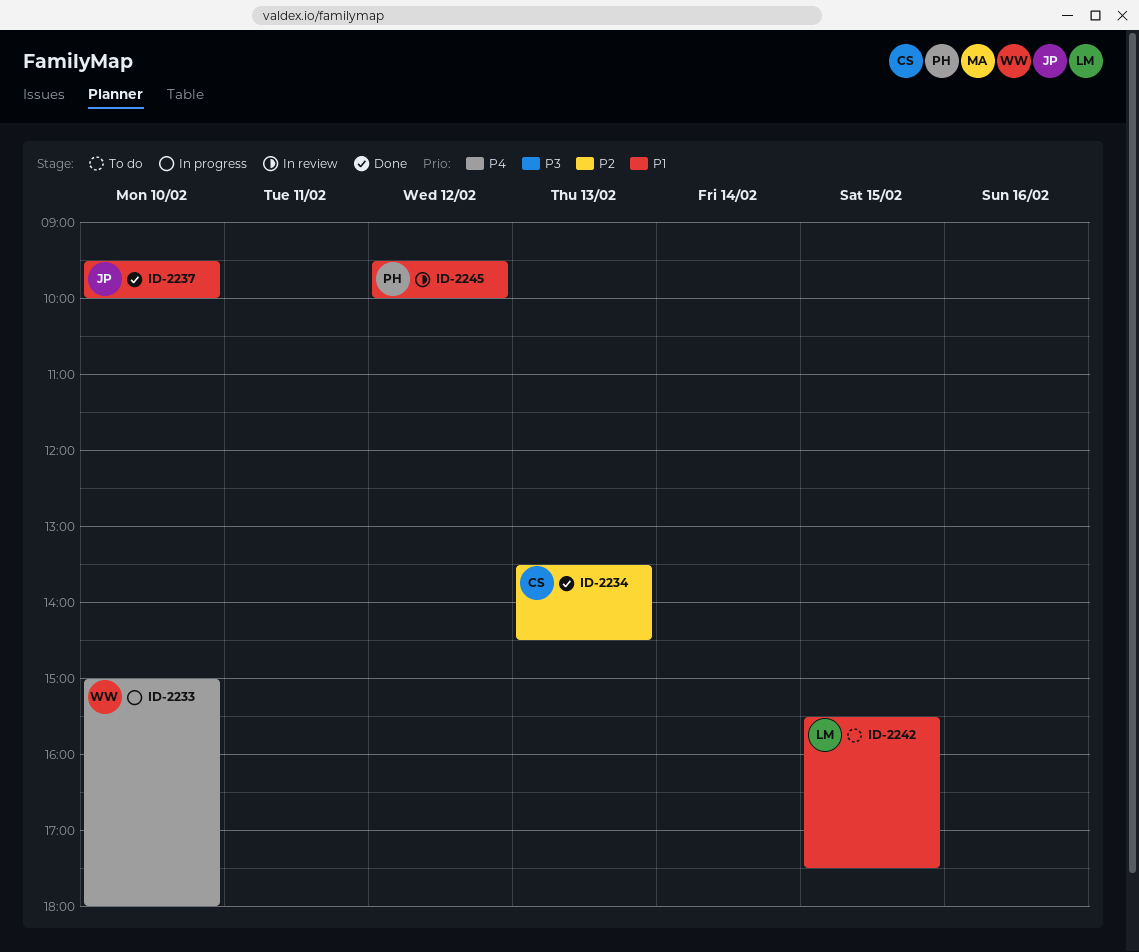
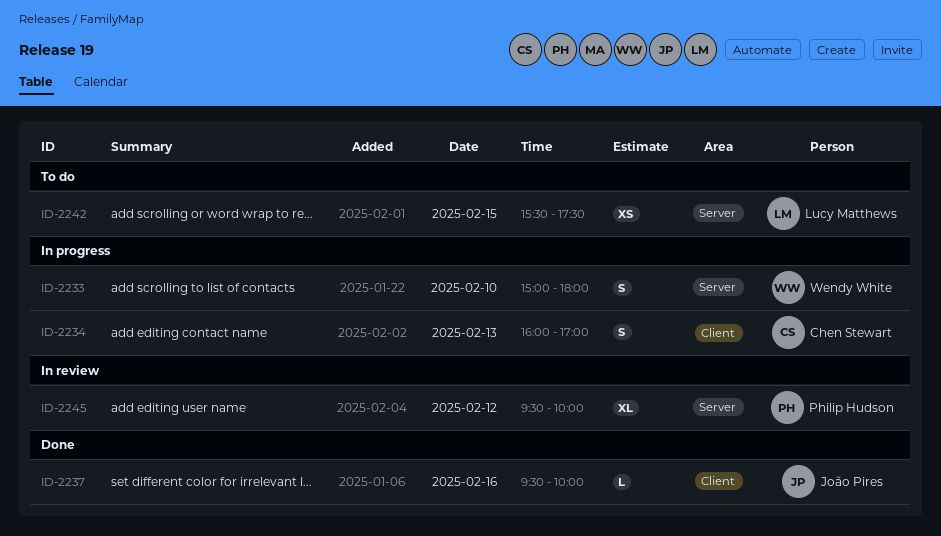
ID-2234, status: Done -> In progress
ID-2234, begins: 13:30 -> 16:00
ID-2234, ends: 14:30 -> 17:00
ID-2237, day: Feb 10 -> Feb 16

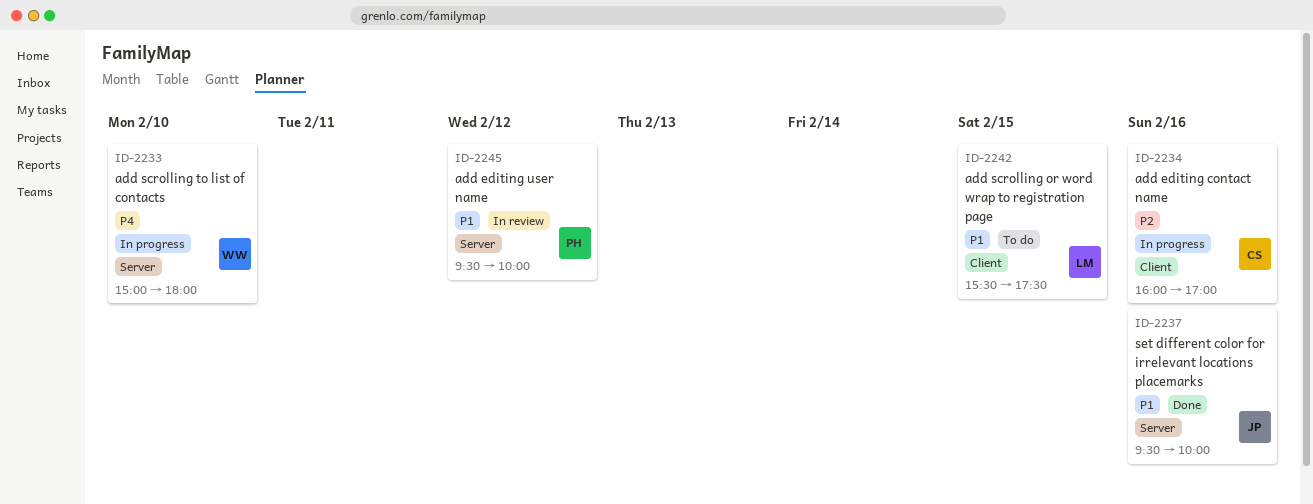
ID-2234, day: Feb 13 -> Feb 16
ID-2237, label: Client -> Server
ID-2242, label: Server -> Client

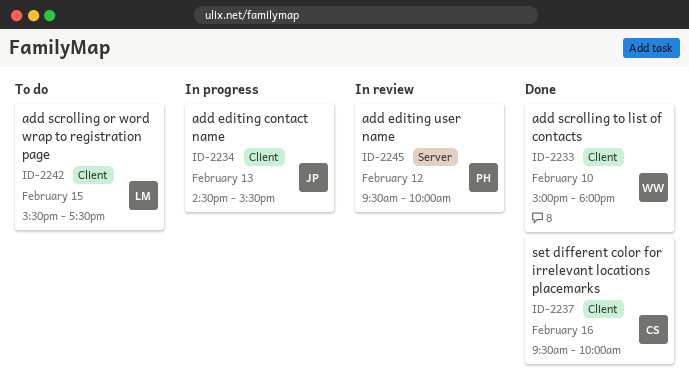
ID-2233, status: In progress -> Done
ID-2233, label: Server -> Client
ID-2234, owner: CS -> JP
ID-2234, day: Feb 16 -> Feb 13
ID-2234, begins: 16:00 -> 14:30
ID-2234, ends: 17:00 -> 15:30
ID-2237, owner: JP -> CS
ID-2237, label: Server -> Client

